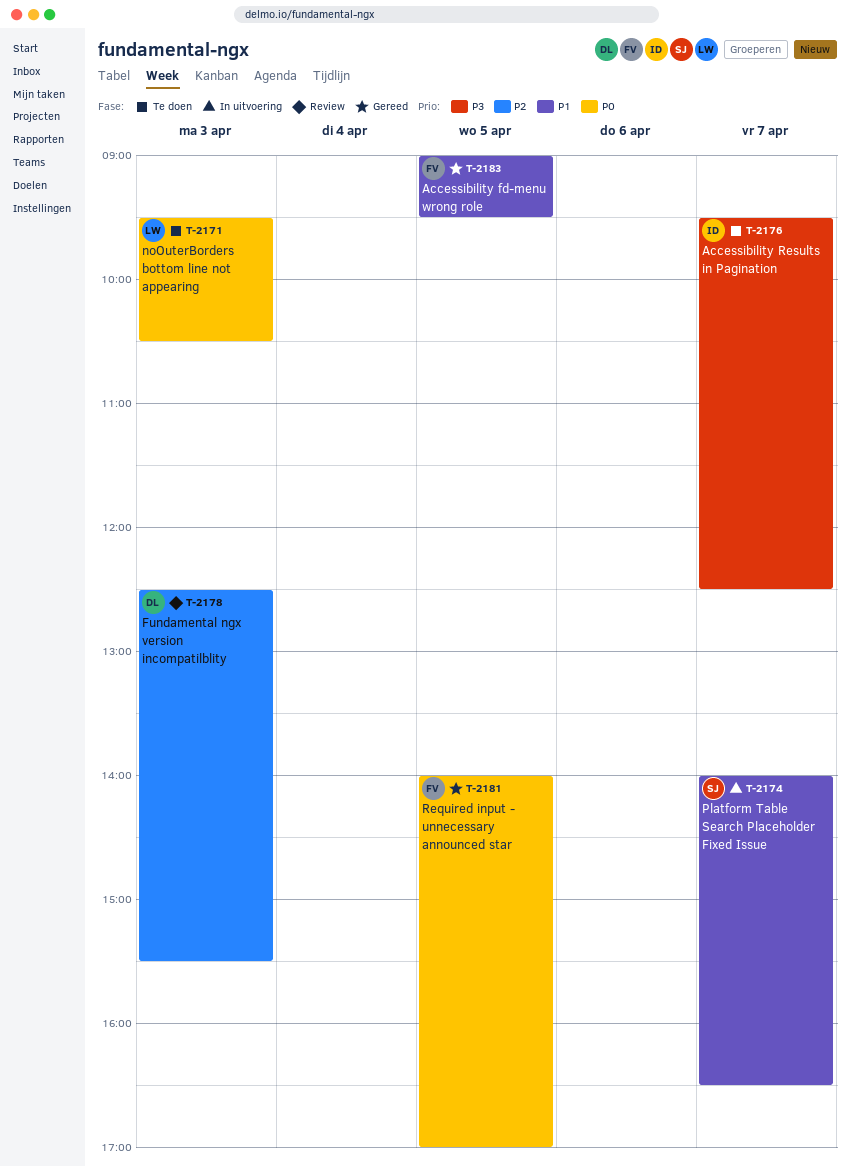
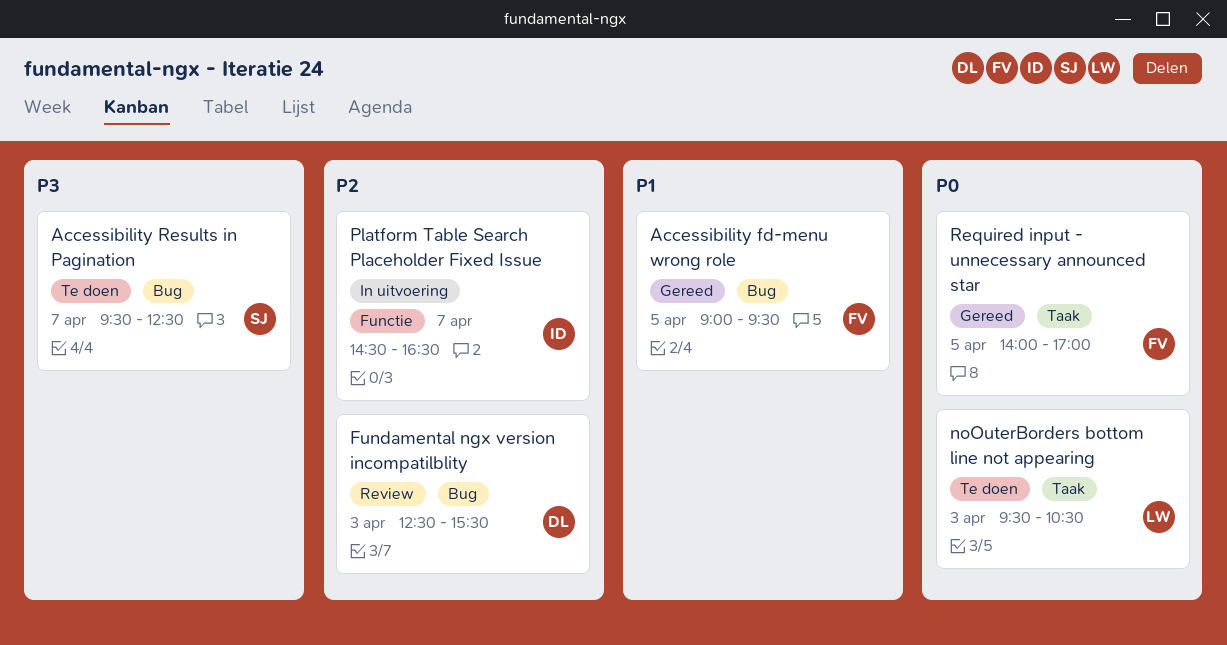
Accessibility Results in Pagination, owner: ID -> SJ
Platform Table Search Placeholder Fixed Issue, owner: SJ -> ID
Platform Table Search Placeholder Fixed Issue, priority: P1 -> P2
Platform Table Search Placeholder Fixed Issue, begins: 14:00 -> 14:30

